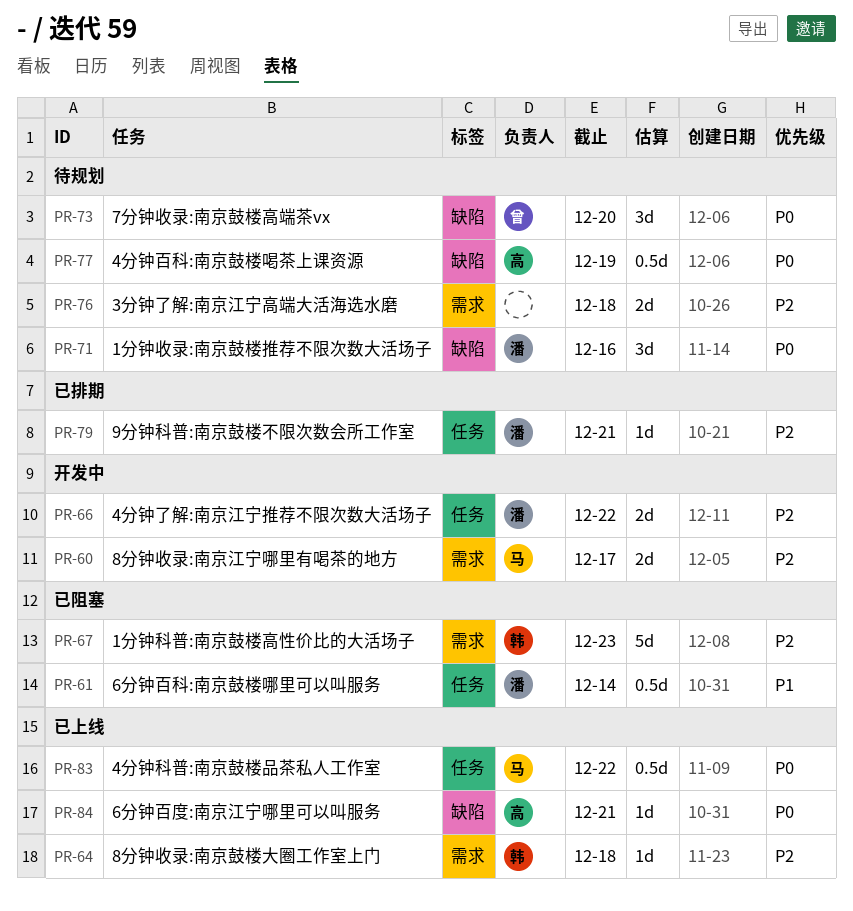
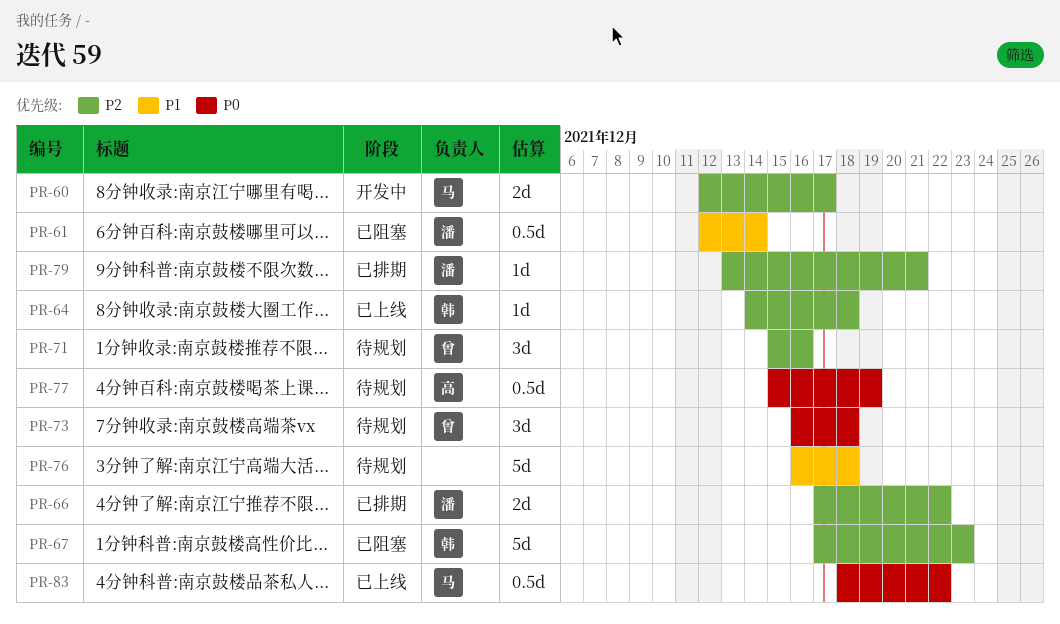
PR-66, status: 开发中 -> 已排期
PR-71, owner: 潘 -> 曾
PR-71, priority: P0 -> P2
PR-73, due: Dec 20 -> Dec 18
PR-76, priority: P2 -> P1
PR-76, estimate: 2d -> 5d
PR-84: present -> none

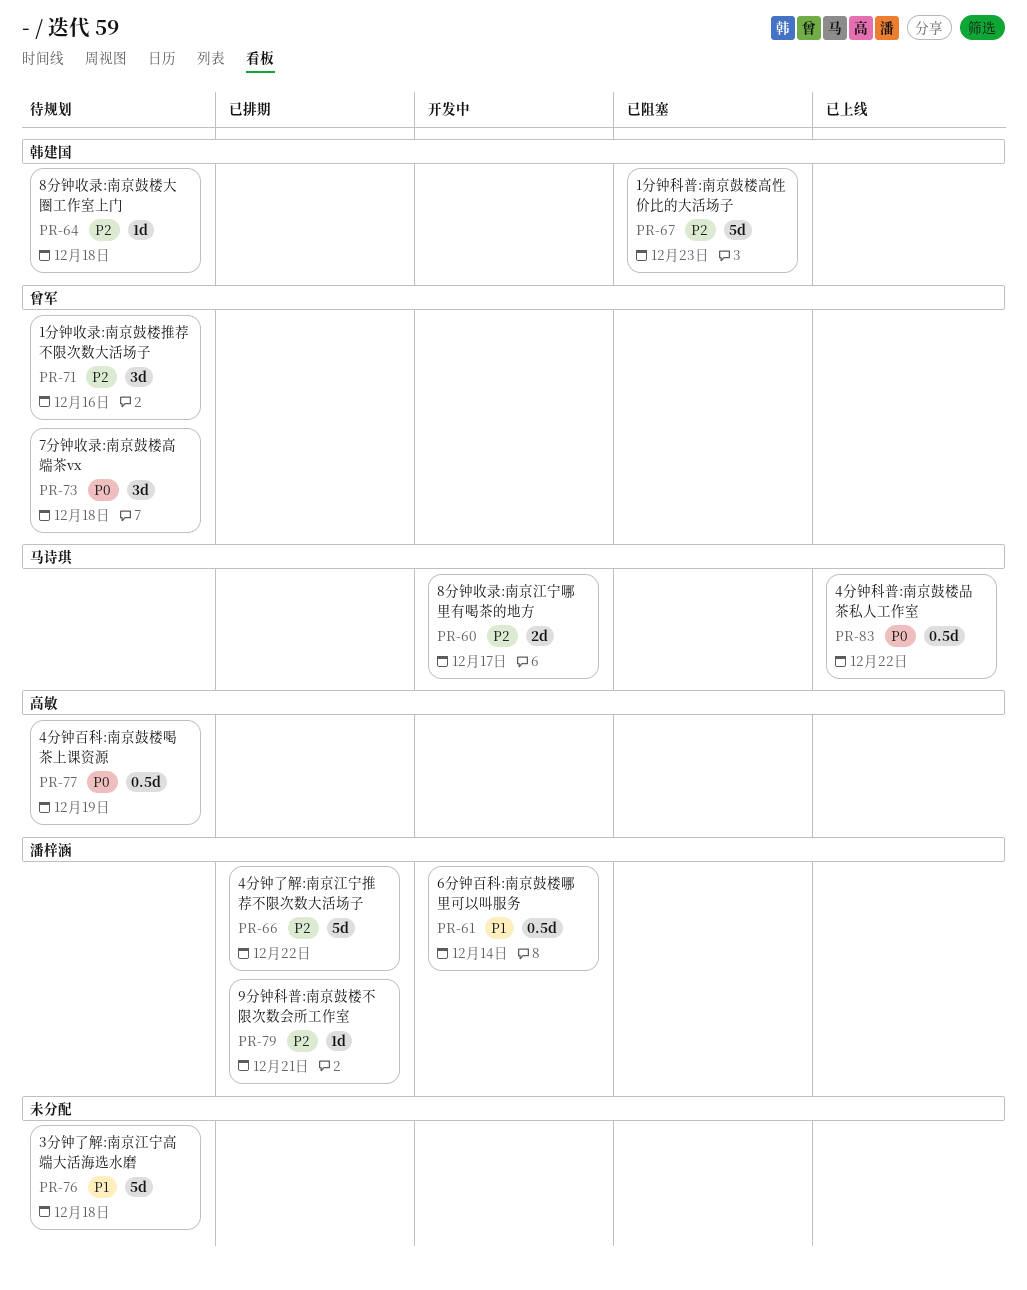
PR-61, status: 已阻塞 -> 开发中
PR-64, status: 已上线 -> 待规划
PR-66, estimate: 2d -> 5d

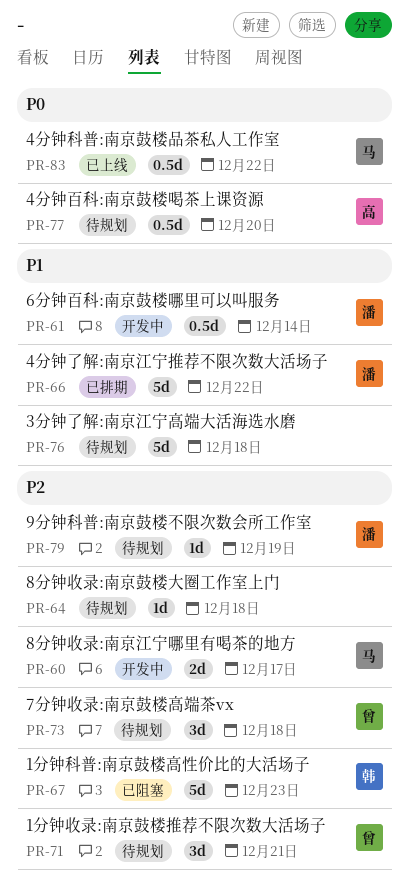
PR-64, owner: 韩建国 -> none
PR-66, priority: P2 -> P1
PR-71, due: Dec 16 -> Dec 21
PR-73, priority: P0 -> P2
PR-77, due: Dec 19 -> Dec 20
PR-79, status: 已排期 -> 待规划
PR-79, due: Dec 21 -> Dec 19

